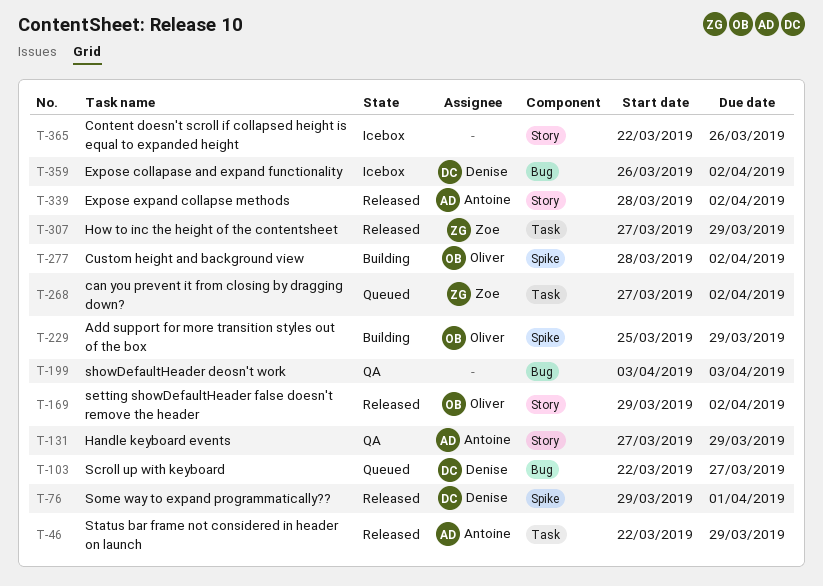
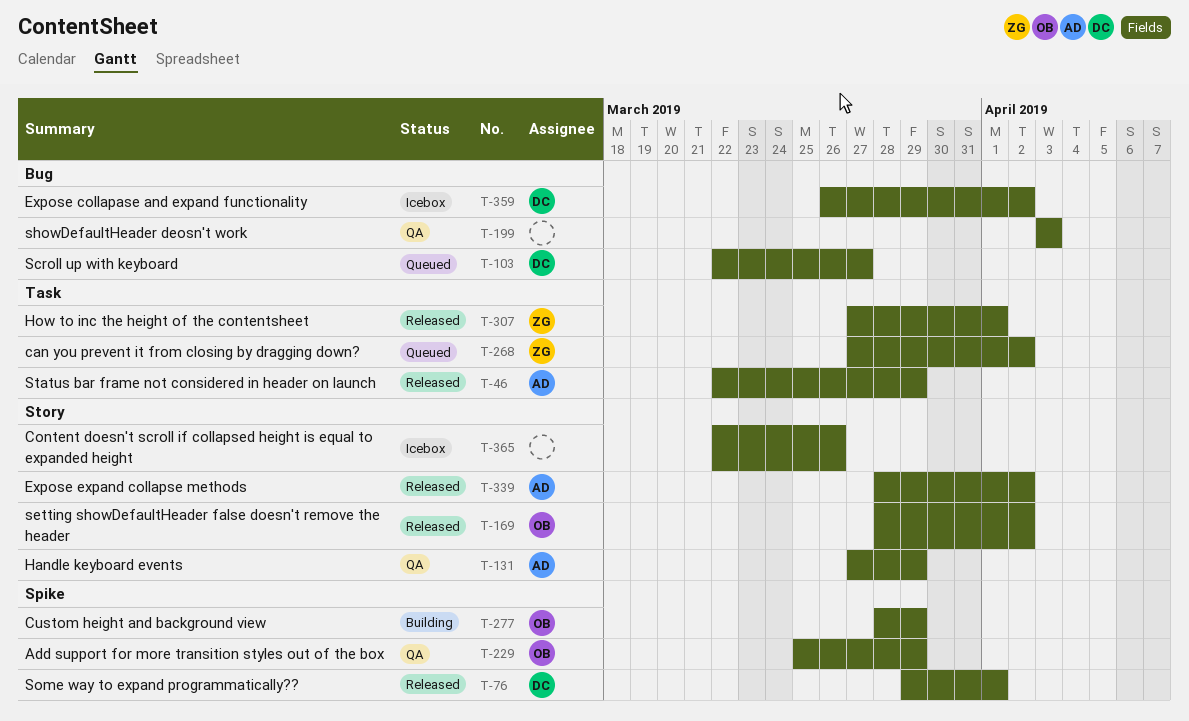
T-169, start: Mar 29 -> Mar 28
T-229, status: Building -> QA
T-277, due: Apr 2 -> Mar 29
T-307, due: Mar 29 -> Apr 1

